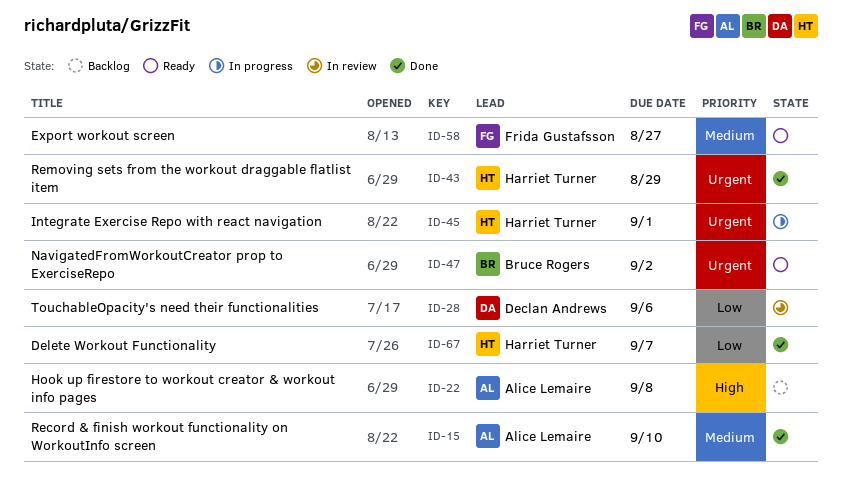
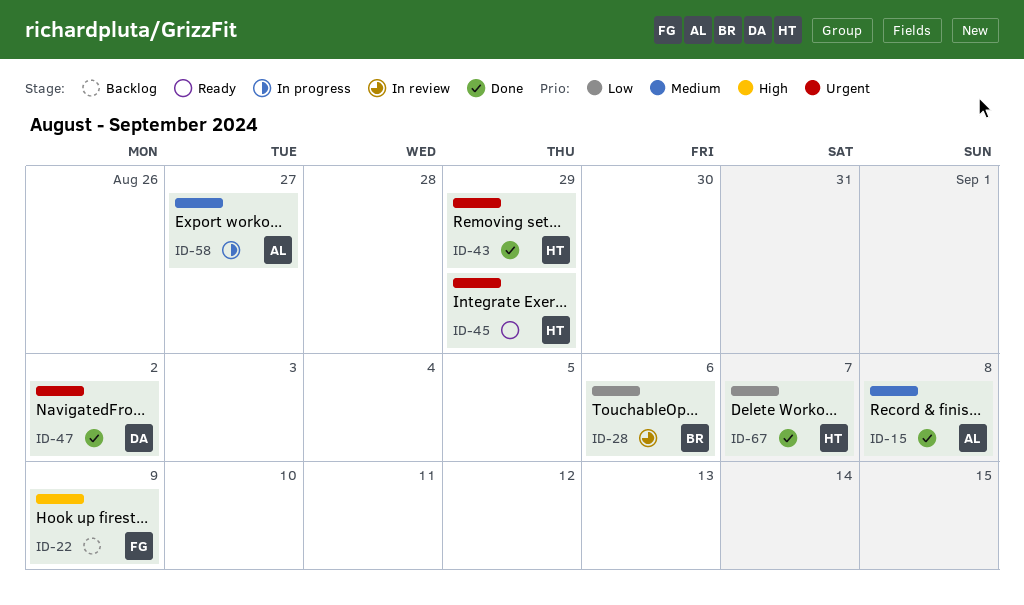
ID-15, due: Sep 10 -> Sep 8
ID-22, owner: Alice Lemaire -> Frida Gustafsson
ID-22, due: Sep 8 -> Sep 9
ID-28, owner: Declan Andrews -> Bruce Rogers
ID-45, status: In progress -> Ready
ID-45, due: Sep 1 -> Aug 29
ID-47, status: Ready -> Done
ID-47, owner: Bruce Rogers -> Declan Andrews
ID-58, status: Ready -> In progress
ID-58, owner: Frida Gustafsson -> Alice Lemaire

